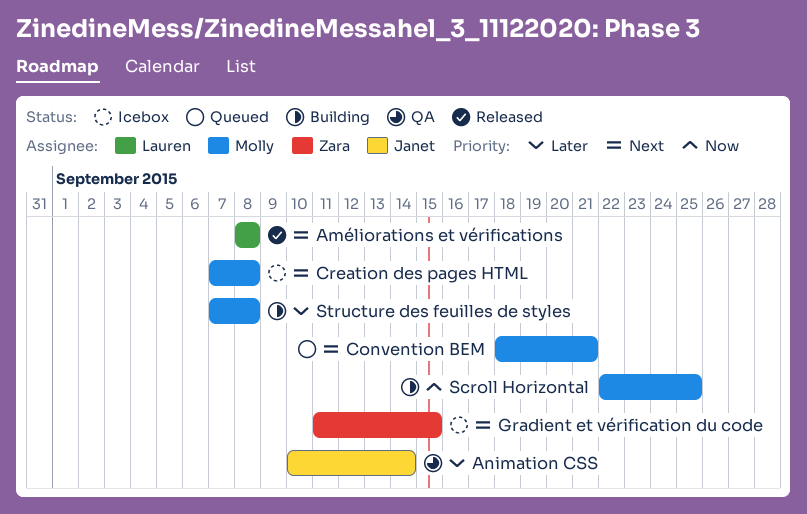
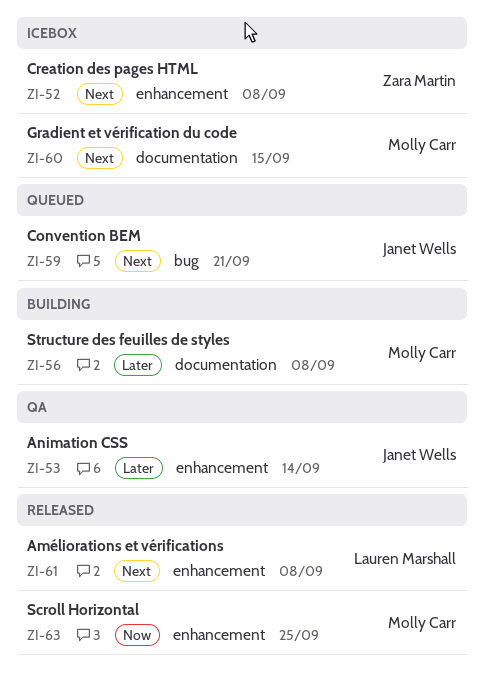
Convention BEM, owner: Molly Carr -> Janet Wells
Creation des pages HTML, owner: Molly Carr -> Zara Martin
Gradient et vérification du code, owner: Zara Martin -> Molly Carr
Scroll Horizontal, status: Building -> Released

